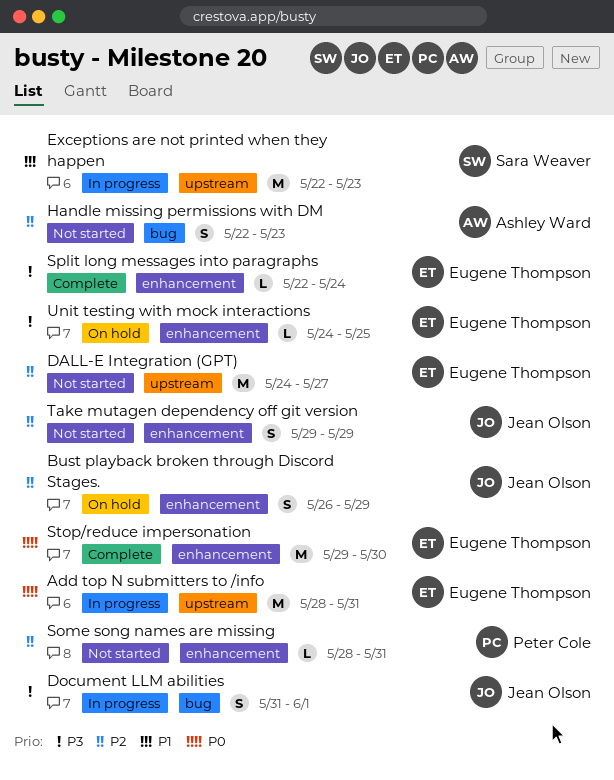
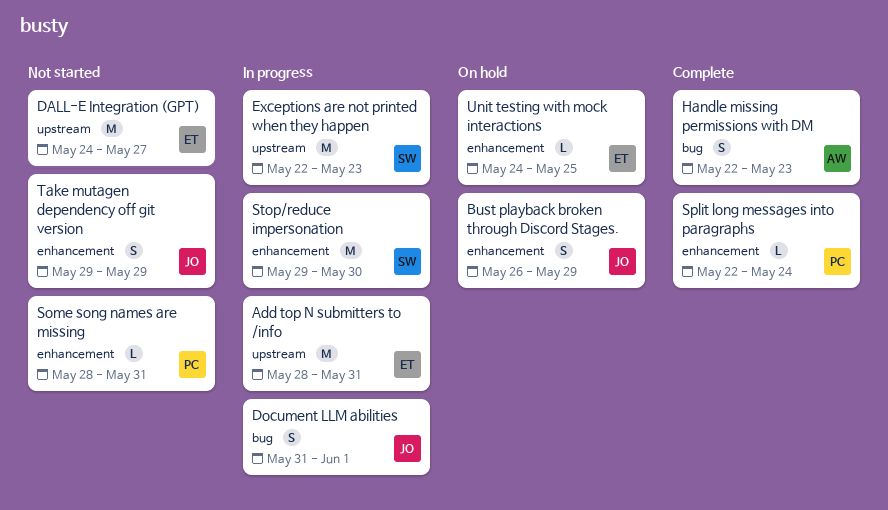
Handle missing permissions with DM, status: Not started -> Complete
Split long messages into paragraphs, owner: Eugene Thompson -> Peter Cole
Stop/reduce impersonation, status: Complete -> In progress
Stop/reduce impersonation, owner: Eugene Thompson -> Sara Weaver

